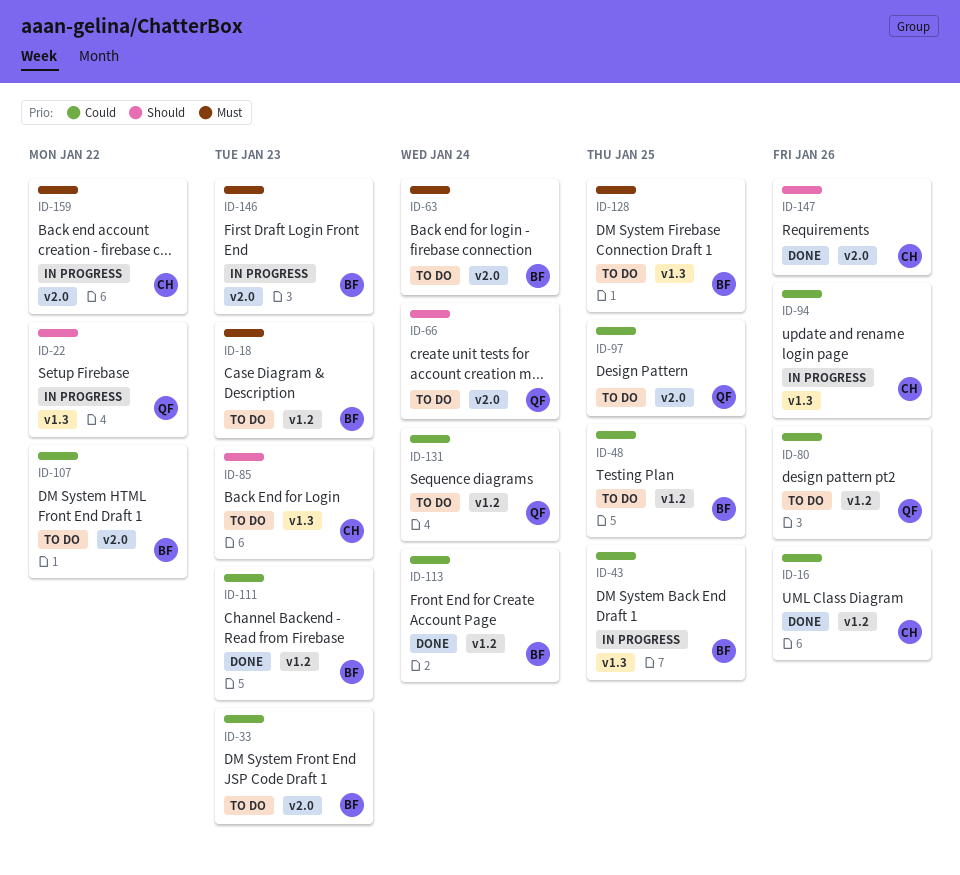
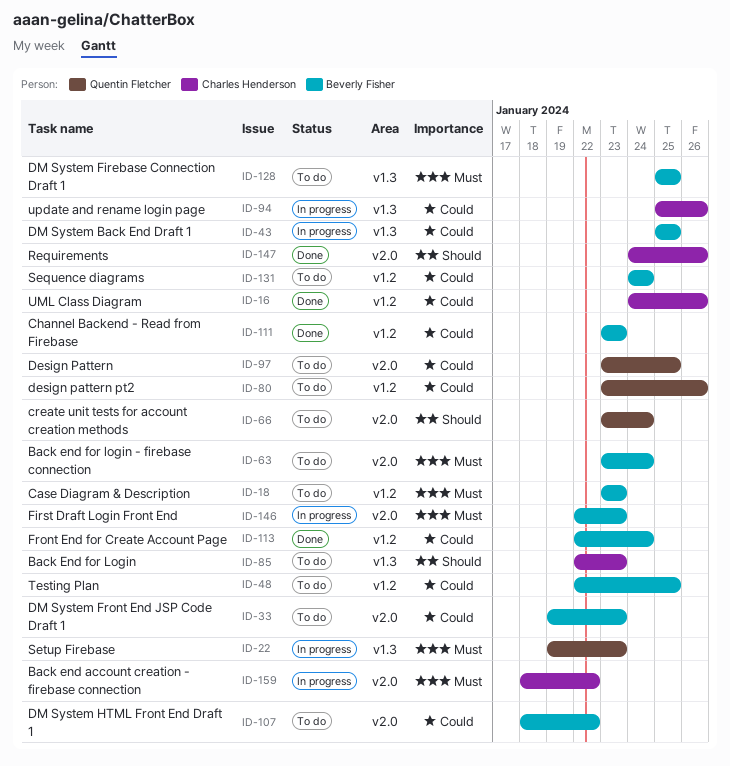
ID-22, priority: Should -> Must
ID-22, due: Jan 22 -> Jan 23
ID-131, owner: Quentin Fletcher -> Beverly Fisher

